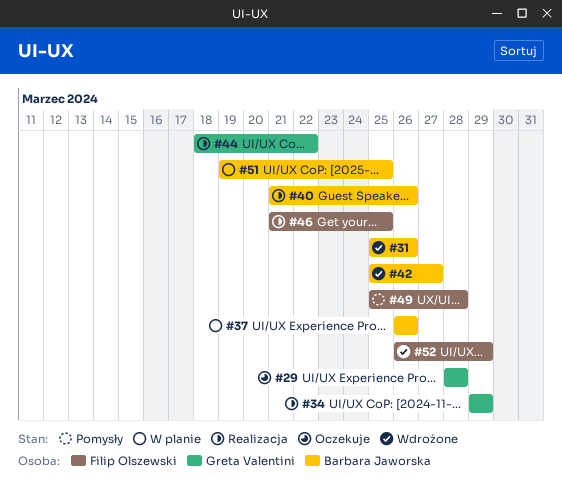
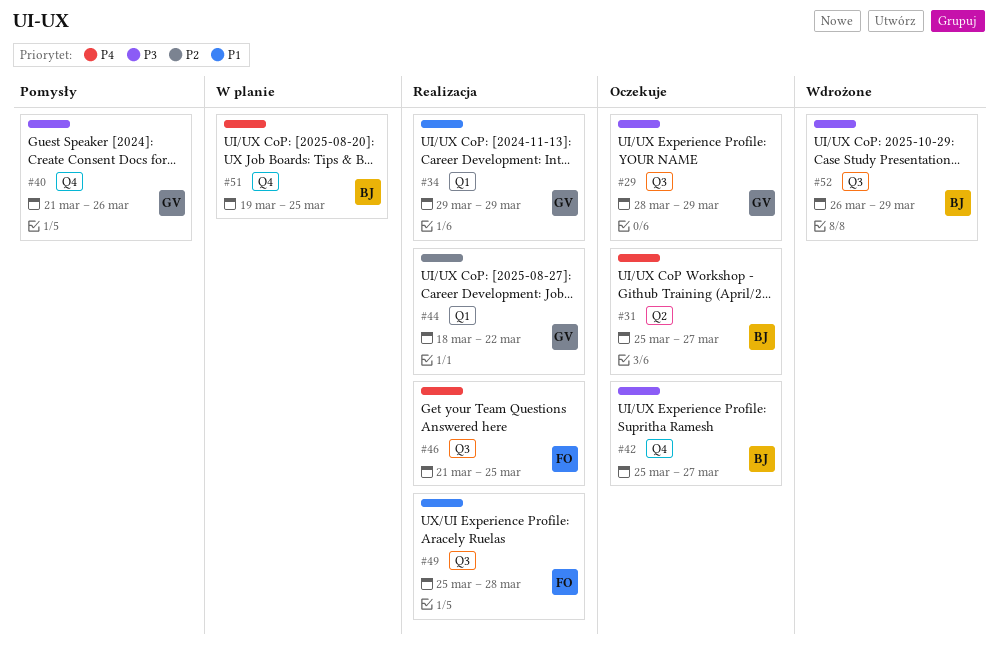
#29, due: Mar 28 -> Mar 29
#31, status: Wdrożone -> Oczekuje
#31, due: Mar 26 -> Mar 27
#37: present -> none
#40, status: Realizacja -> Pomysły
#40, owner: Barbara Jaworska -> Greta Valentini
#42, status: Wdrożone -> Oczekuje
#49, status: Pomysły -> Realizacja
#52, owner: Filip Olszewski -> Barbara Jaworska

